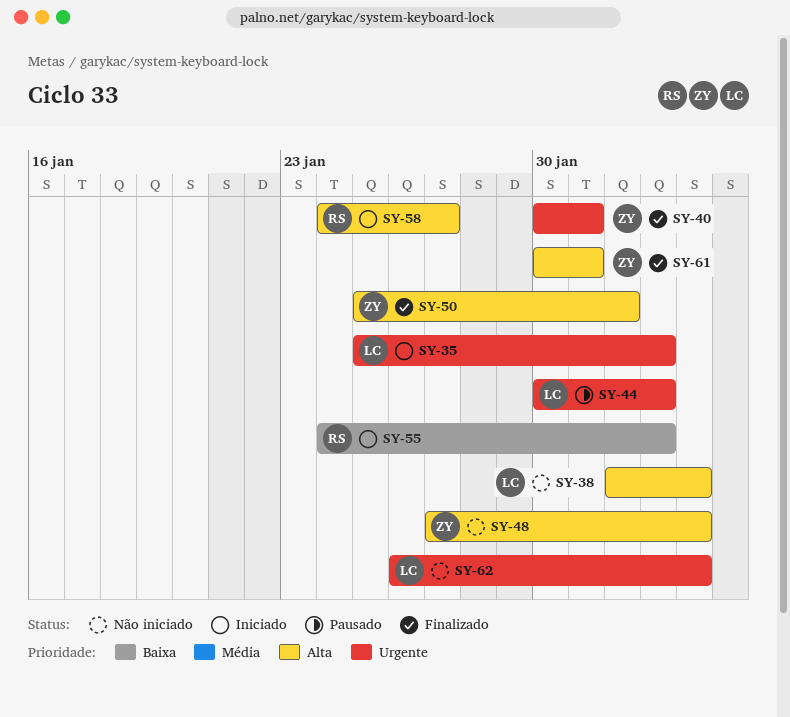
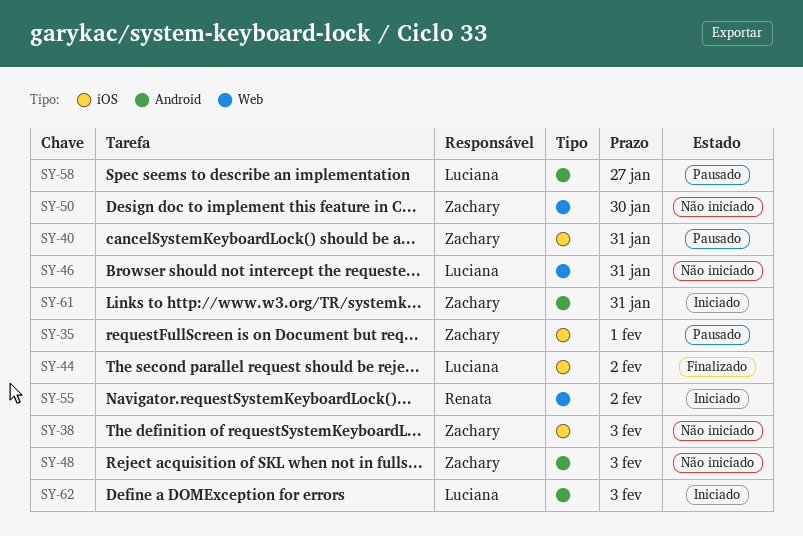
SY-35, status: Iniciado -> Pausado
SY-35, owner: Luciana -> Zachary
SY-35, due: Feb 2 -> Feb 1
SY-38, owner: Luciana -> Zachary
SY-40, status: Finalizado -> Pausado
SY-44, status: Pausado -> Finalizado
SY-46: none -> present
SY-50, status: Finalizado -> Não iniciado
SY-50, due: Feb 1 -> Jan 30
SY-58, status: Iniciado -> Pausado
SY-58, owner: Renata -> Luciana
SY-61, status: Finalizado -> Iniciado
SY-62, status: Não iniciado -> Iniciado

